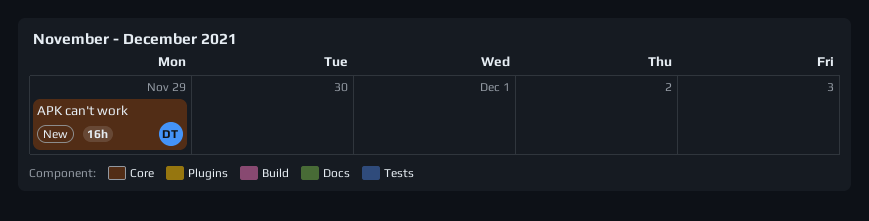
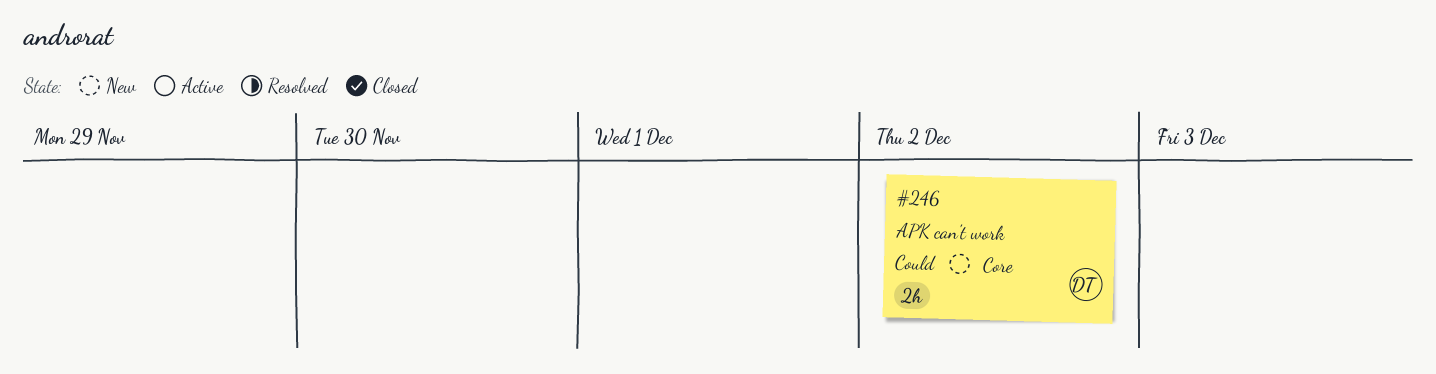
APK can't work, estimate: 16h -> 2h
APK can't work, due: Nov 29 -> Dec 2

